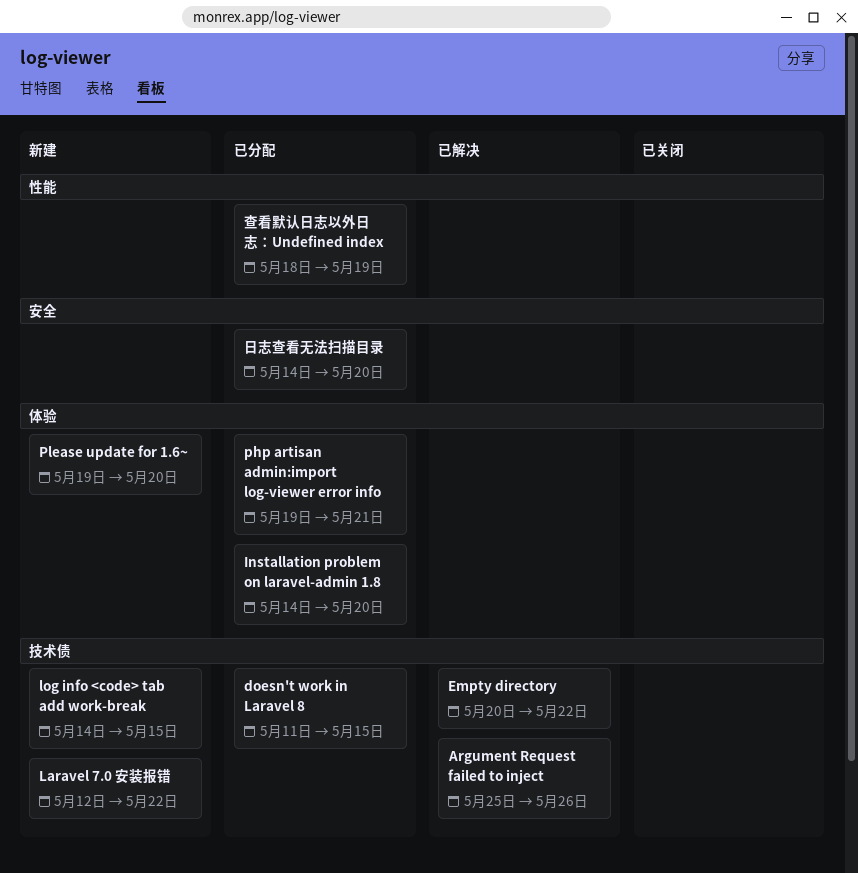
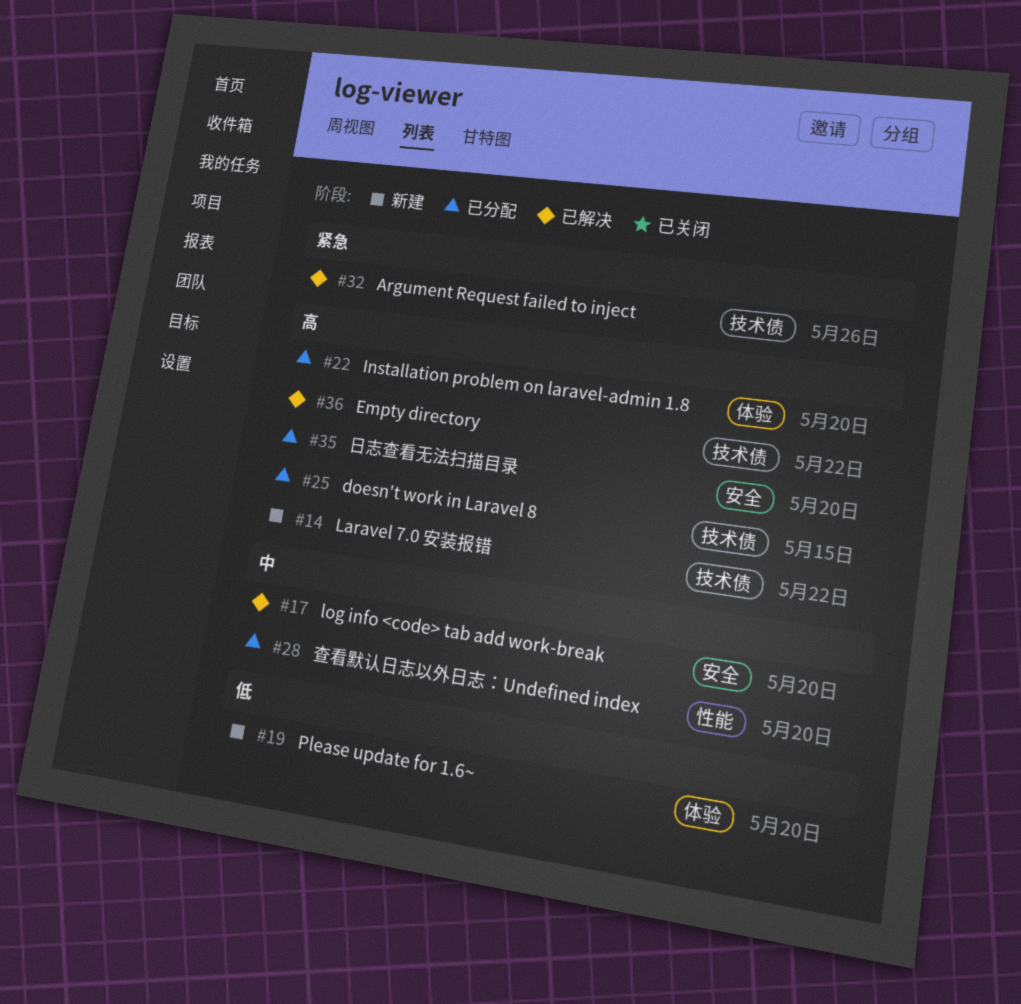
log info <code> tab add work-break, status: 新建 -> 已解决
log info <code> tab add work-break, label: 技术债 -> 安全
log info <code> tab add work-break, due: May 15 -> May 20
php artisan admin:import log-viewer error info: present -> none
查看默认日志以外日志：Undefined index, due: May 19 -> May 20

